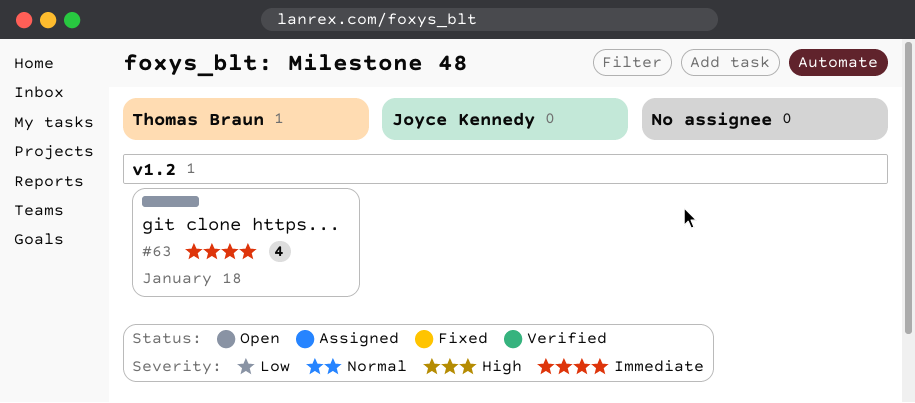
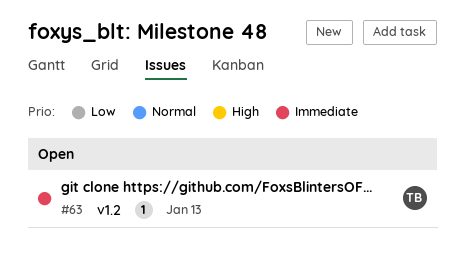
#63, estimate: 4 -> 1
#63, due: Jan 18 -> Jan 13

